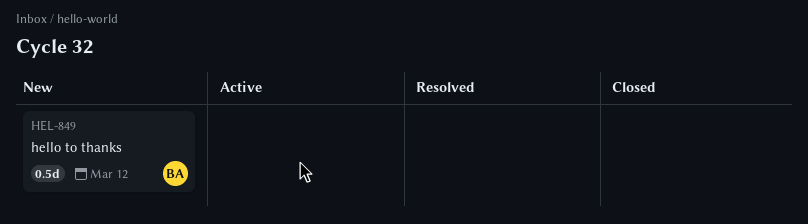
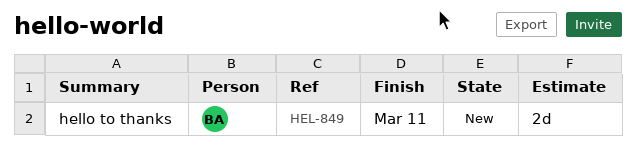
HEL-849, estimate: 0.5d -> 2d
HEL-849, due: Mar 12 -> Mar 11

